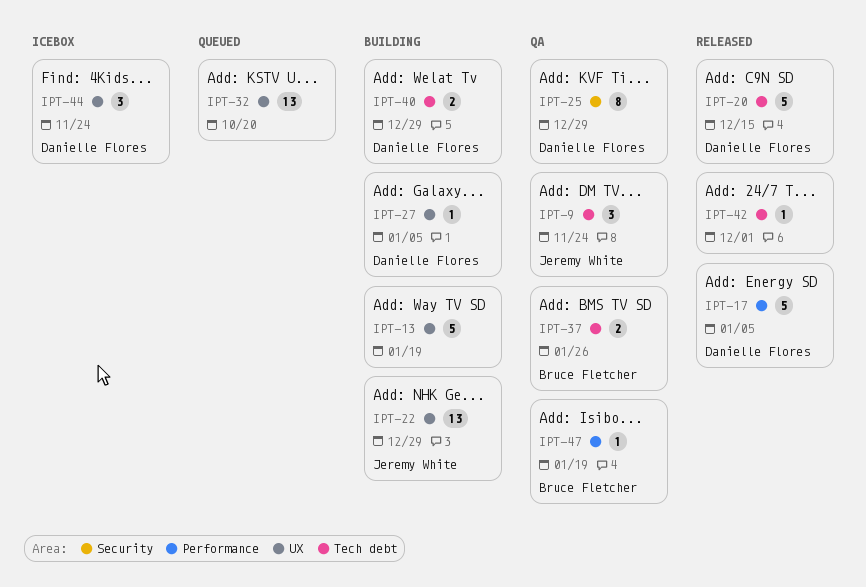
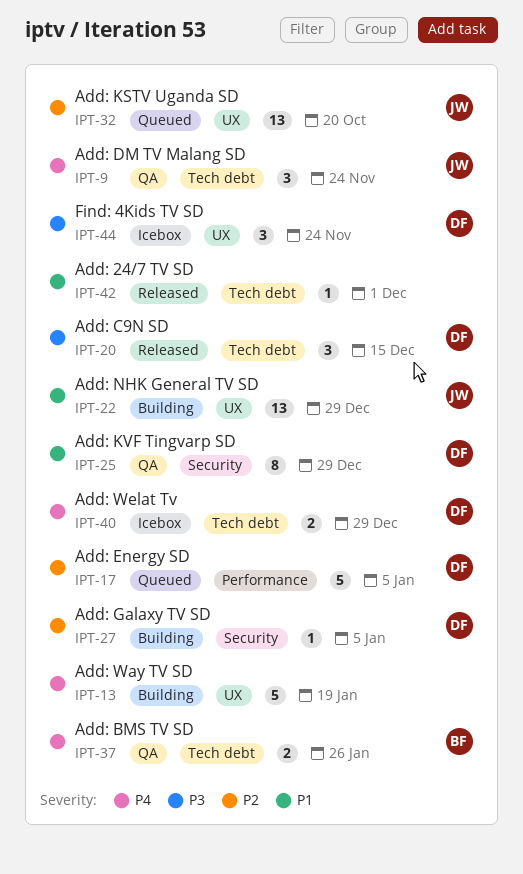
IPT-17, status: Released -> Queued
IPT-20, estimate: 5 -> 3
IPT-27, label: UX -> Security
IPT-32, owner: none -> Jeremy White
IPT-40, status: Building -> Icebox
IPT-47: present -> none

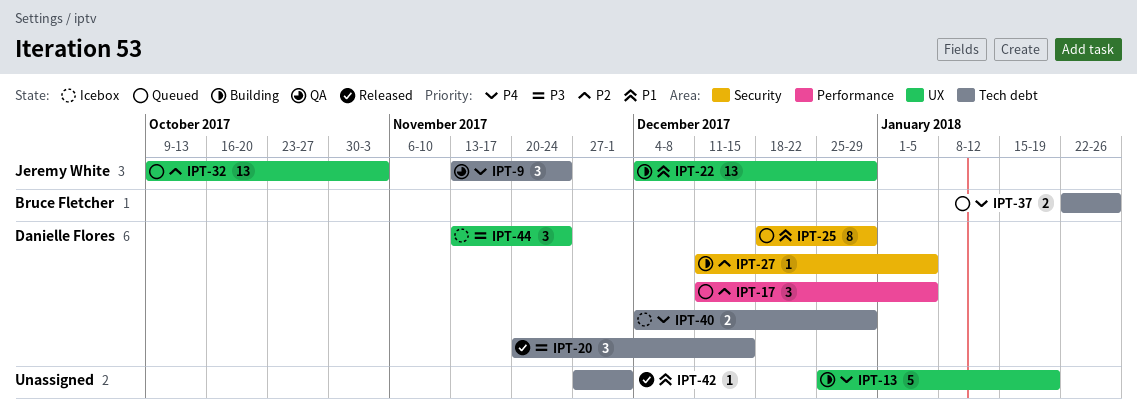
IPT-17, estimate: 5 -> 3
IPT-25, status: QA -> Queued
IPT-32, due: Oct 20 -> Nov 3
IPT-37, status: QA -> Queued

